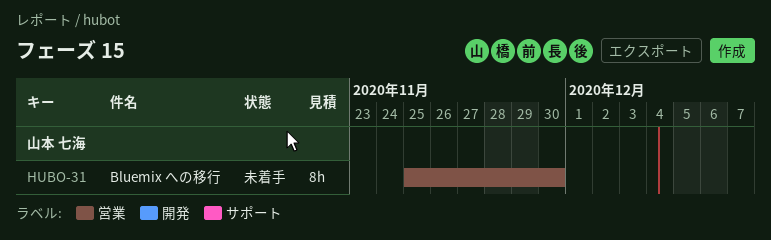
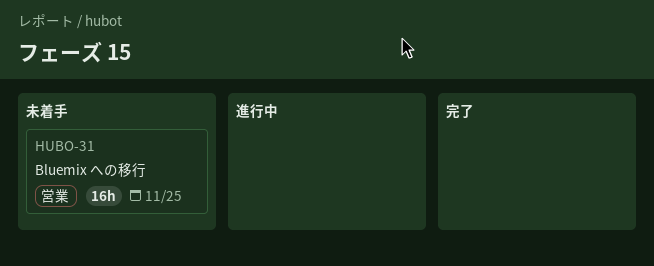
HUBO-31, estimate: 8h -> 16h
HUBO-31, due: Nov 30 -> Nov 25

